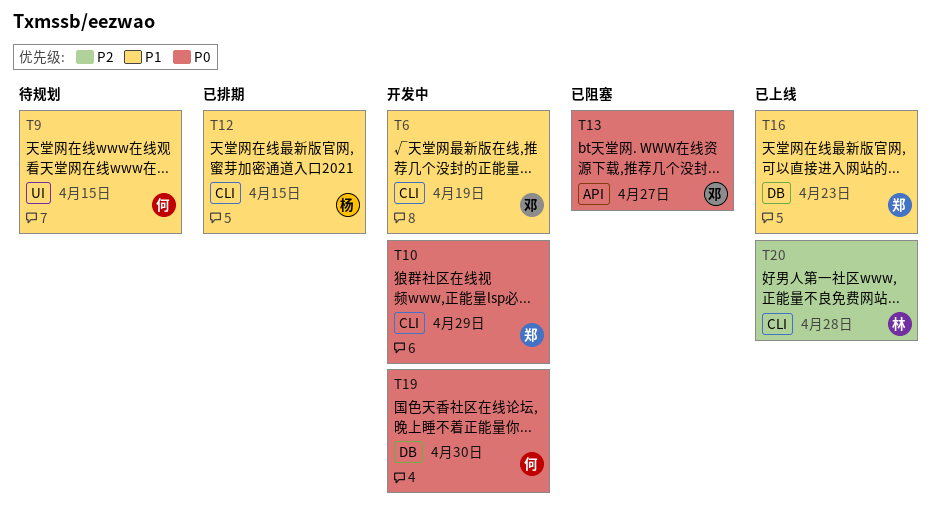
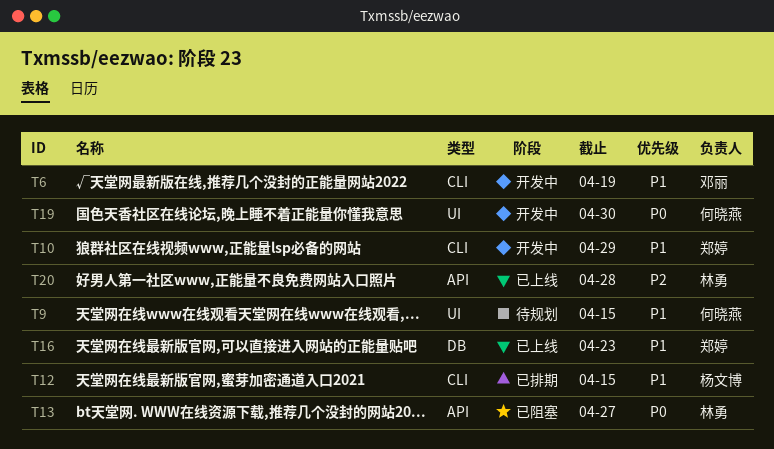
T10, priority: P0 -> P1
T13, owner: 邓丽 -> 林勇
T19, label: DB -> UI
T20, label: CLI -> API

